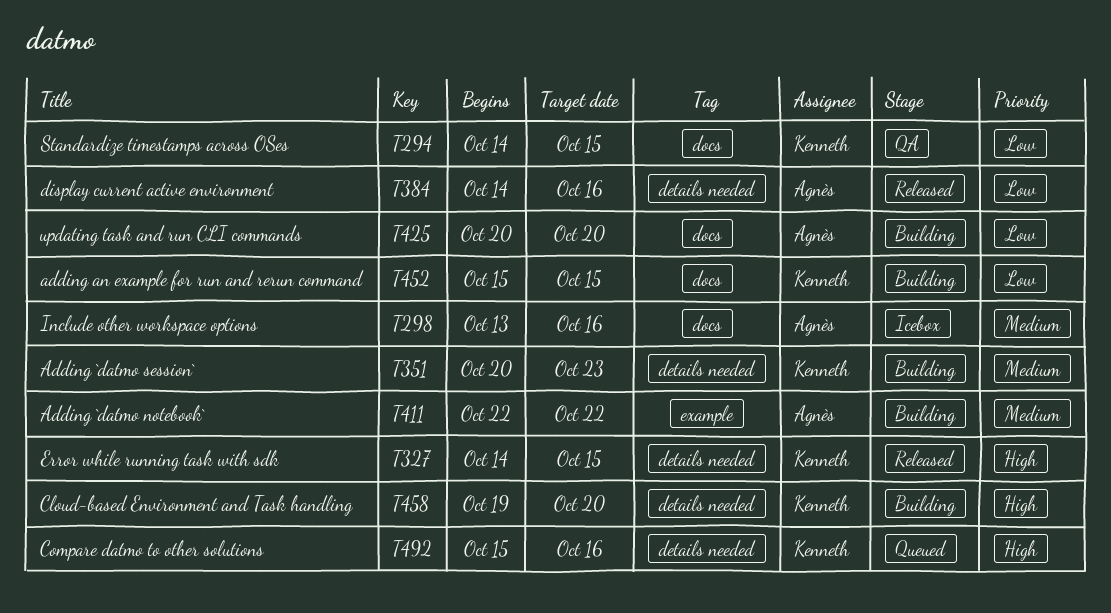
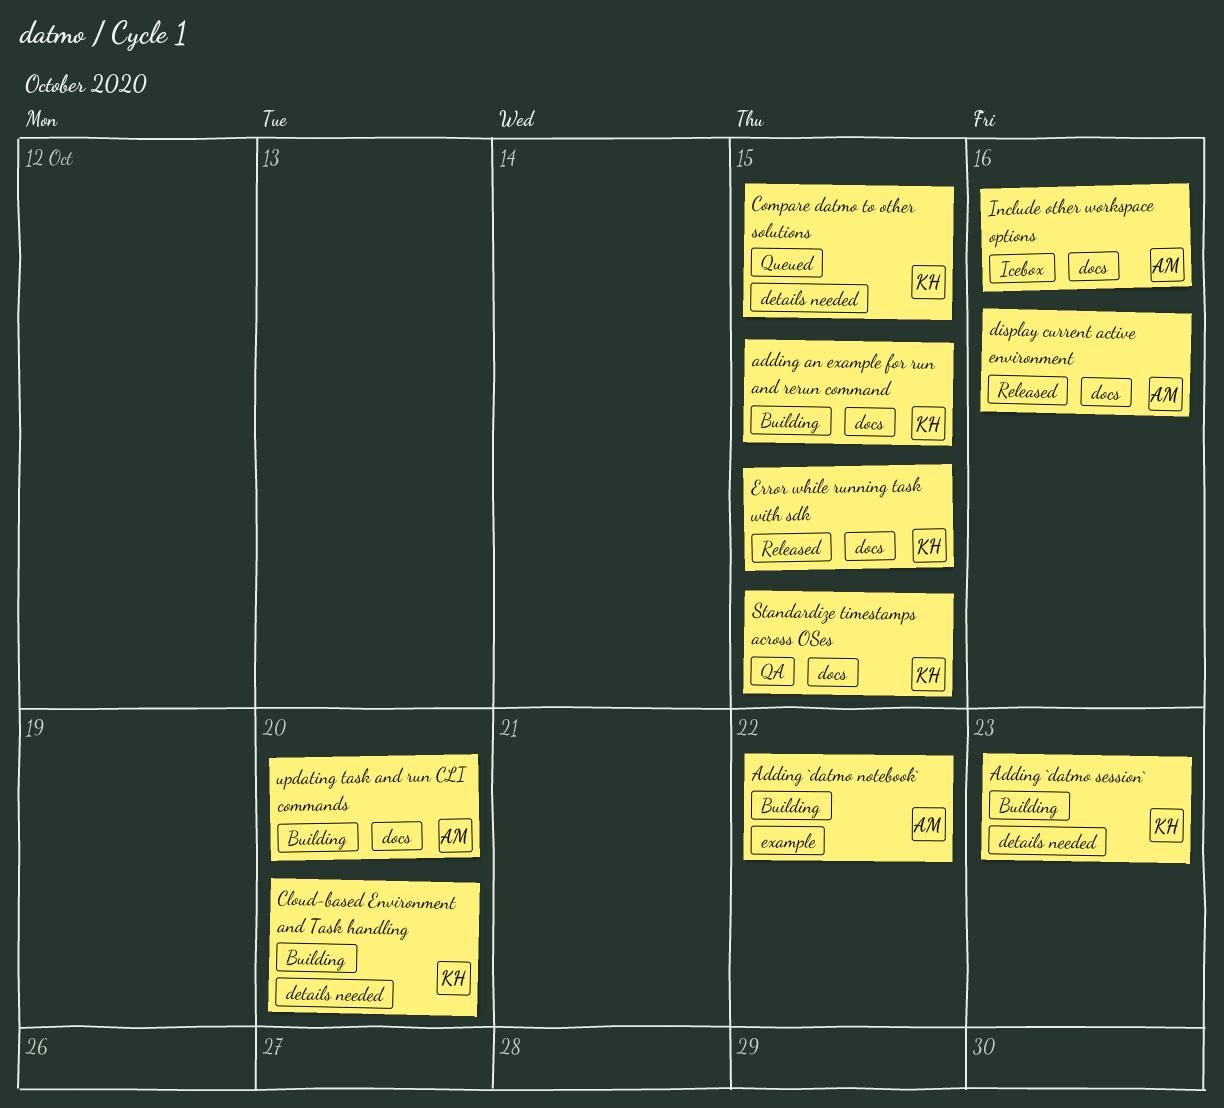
Compare datmo to other solutions, due: Oct 16 -> Oct 15
display current active environment, label: details needed -> docs
Error while running task with sdk, label: details needed -> docs

